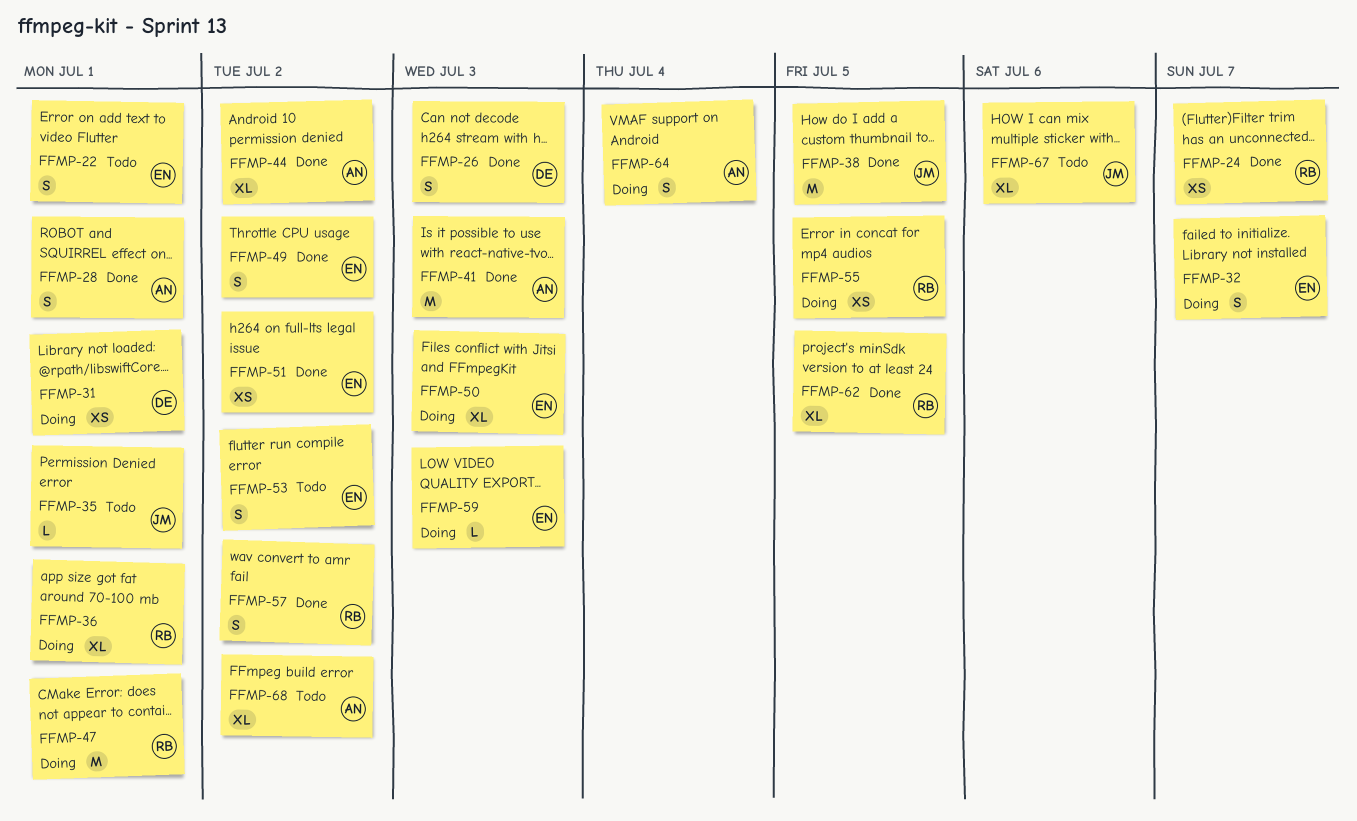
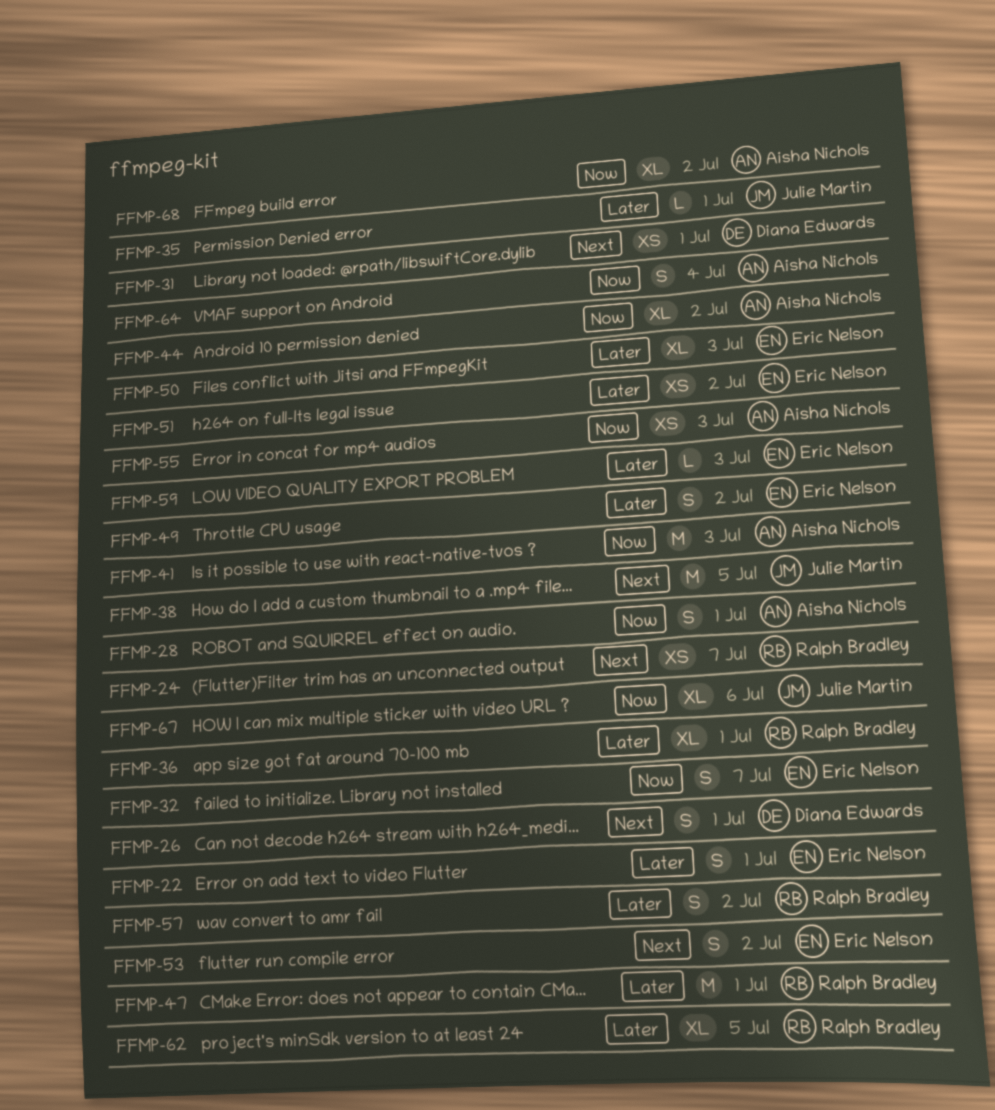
FFMP-26, due: Jul 3 -> Jul 1
FFMP-55, owner: Ralph Bradley -> Aisha Nichols
FFMP-55, due: Jul 5 -> Jul 3

